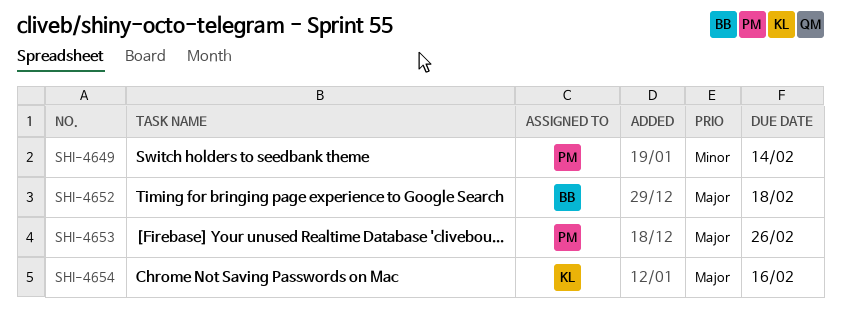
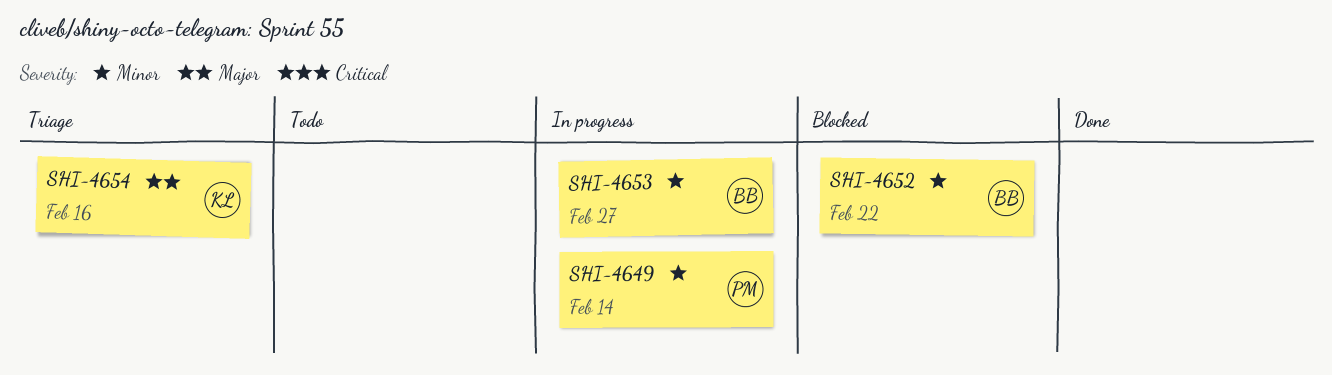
SHI-4652, priority: Major -> Minor
SHI-4652, due: Feb 18 -> Feb 22
SHI-4653, owner: PM -> BB
SHI-4653, priority: Major -> Minor
SHI-4653, due: Feb 26 -> Feb 27

